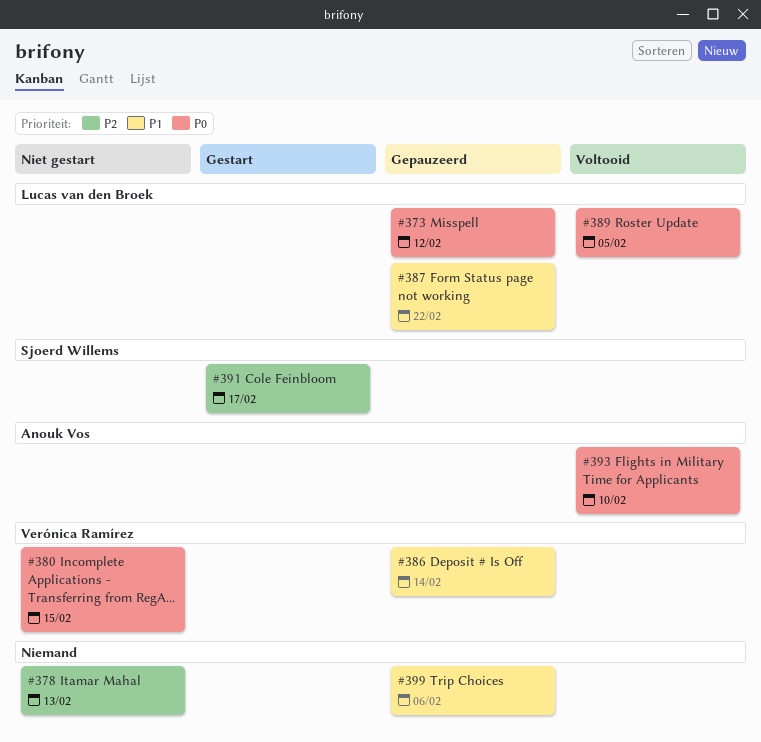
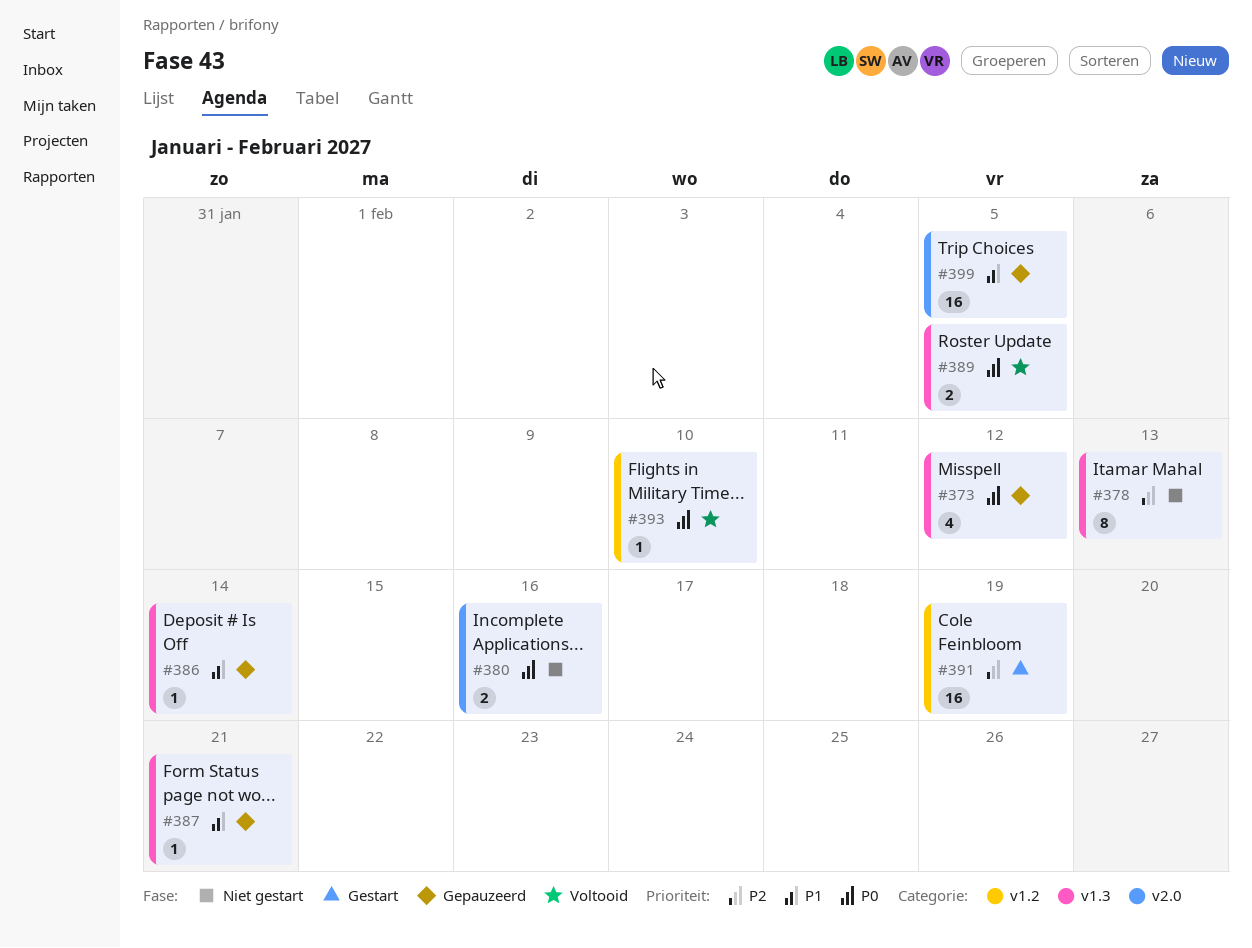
#380, due: Feb 15 -> Feb 16
#387, due: Feb 22 -> Feb 21
#391, due: Feb 17 -> Feb 19
#399, due: Feb 6 -> Feb 5

